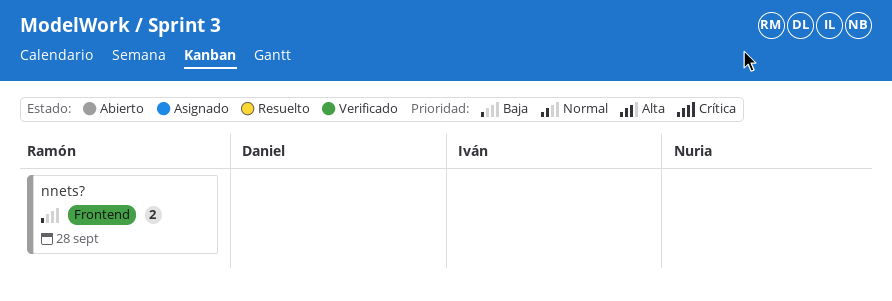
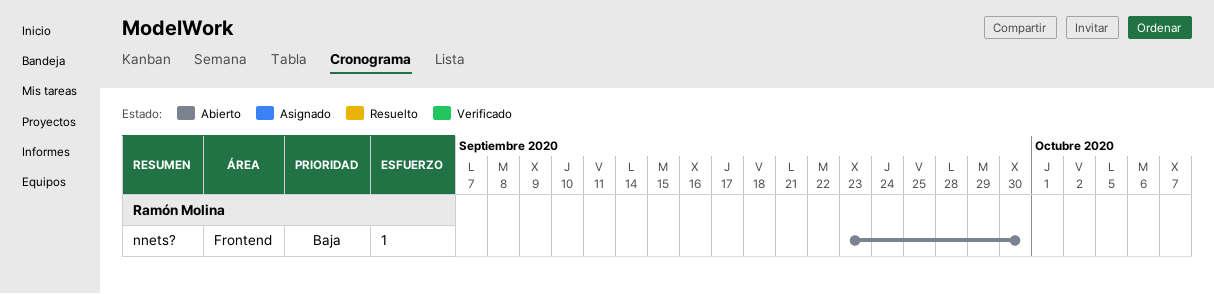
nnets?, estimate: 2 -> 1
nnets?, due: Sep 28 -> Sep 30

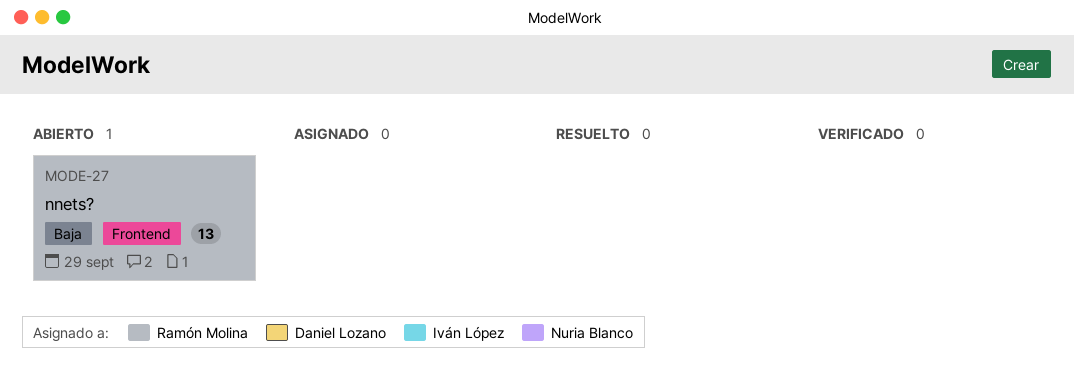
nnets?, estimate: 1 -> 13
nnets?, due: Sep 30 -> Sep 29

